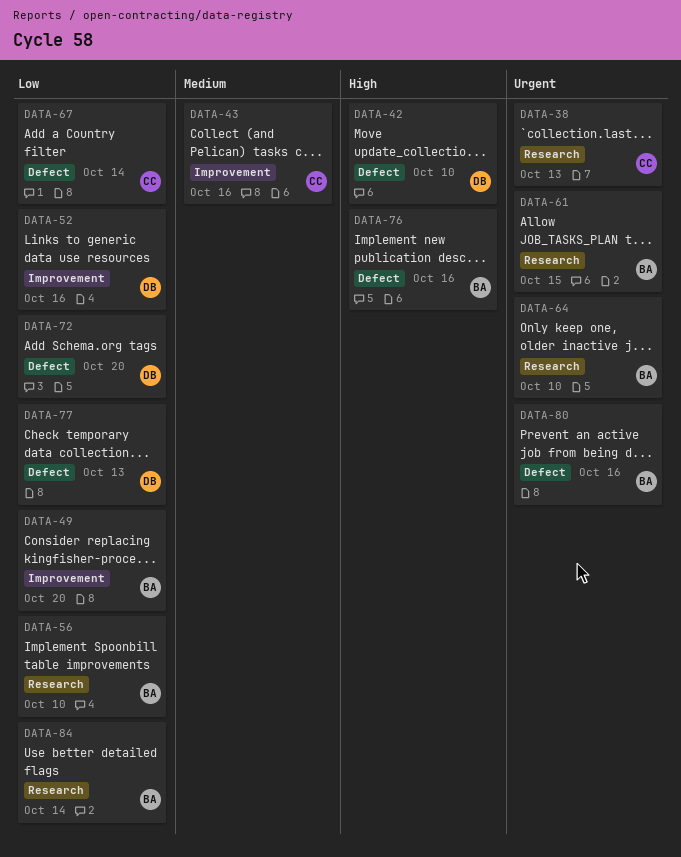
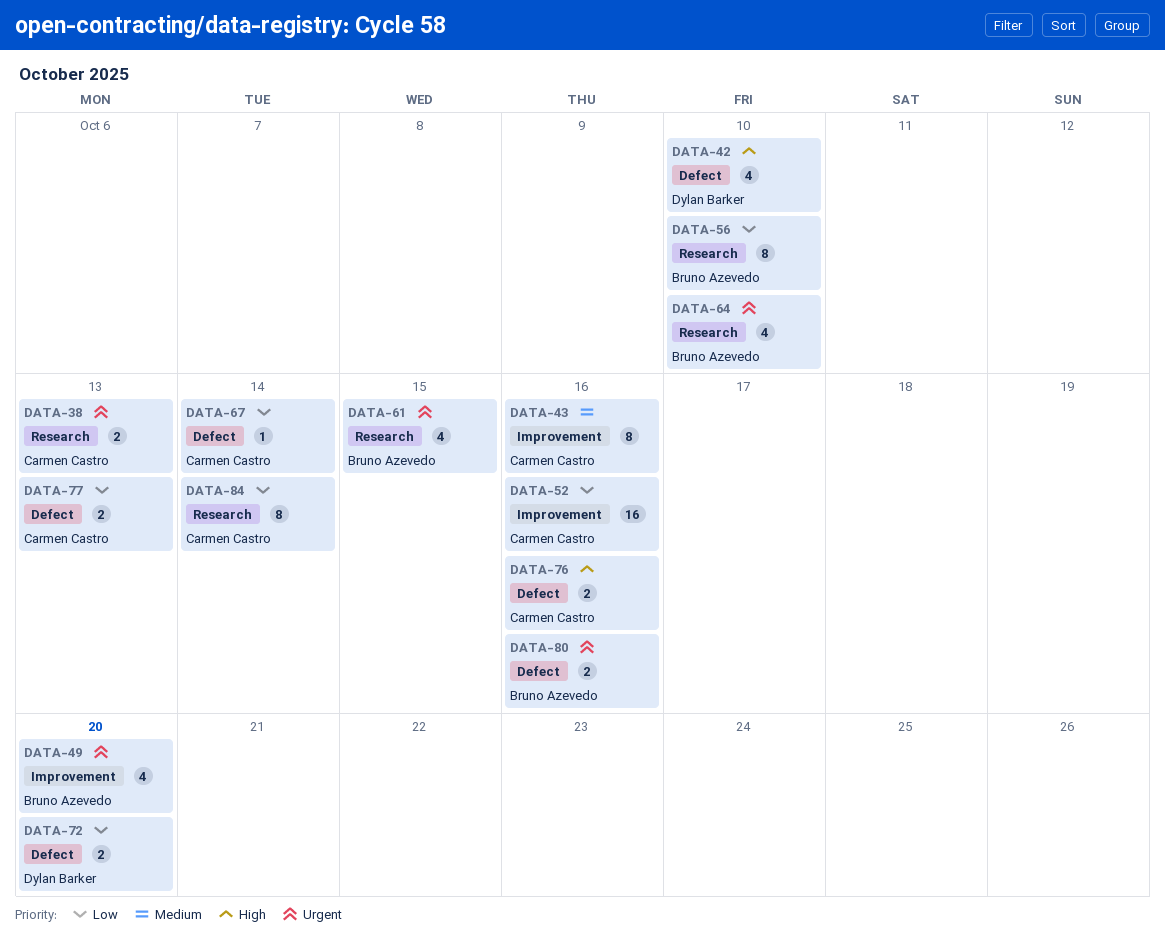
DATA-49, priority: Low -> Urgent
DATA-52, owner: Dylan Barker -> Carmen Castro
DATA-76, owner: Bruno Azevedo -> Carmen Castro
DATA-77, owner: Dylan Barker -> Carmen Castro
DATA-84, owner: Bruno Azevedo -> Carmen Castro

